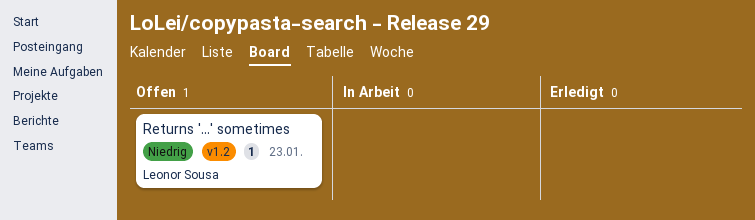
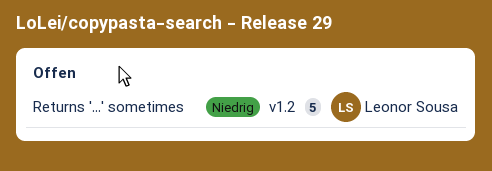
Returns '...' sometimes, estimate: 1 -> 5

